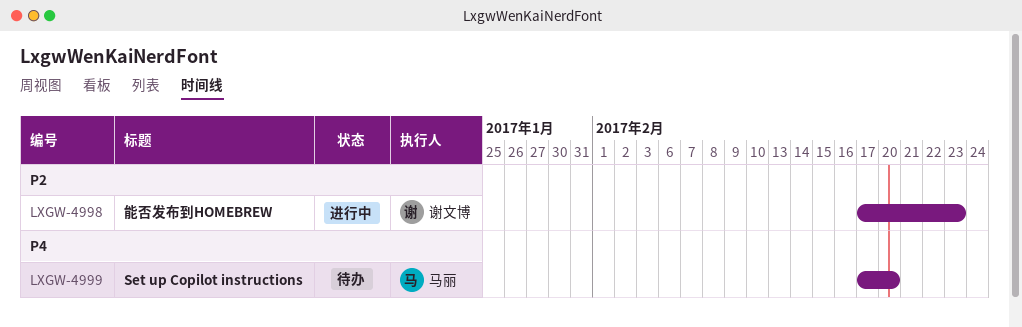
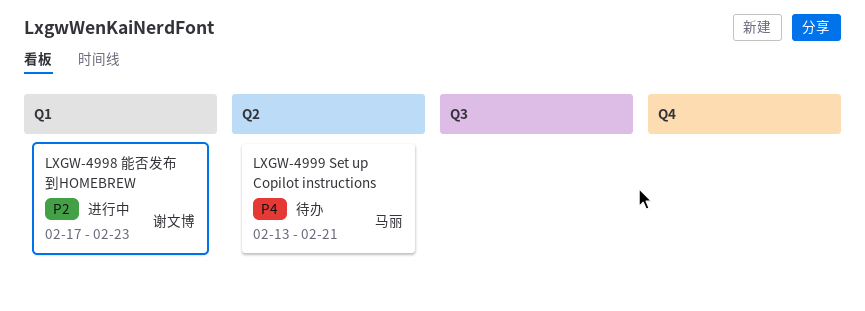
LXGW-4999, start: Feb 17 -> Feb 13
LXGW-4999, due: Feb 20 -> Feb 21

